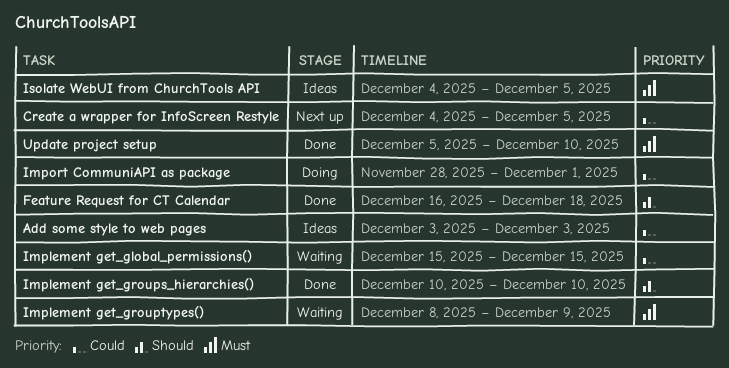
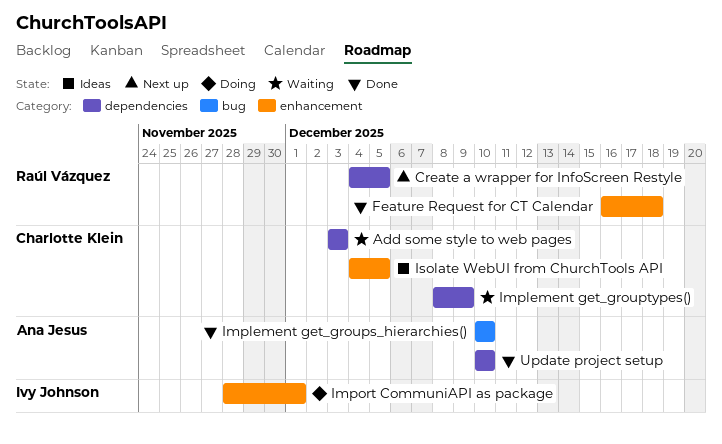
Add some style to web pages, status: Ideas -> Waiting
Implement get_global_permissions(): present -> none
Update project setup, start: Dec 5 -> Dec 10

